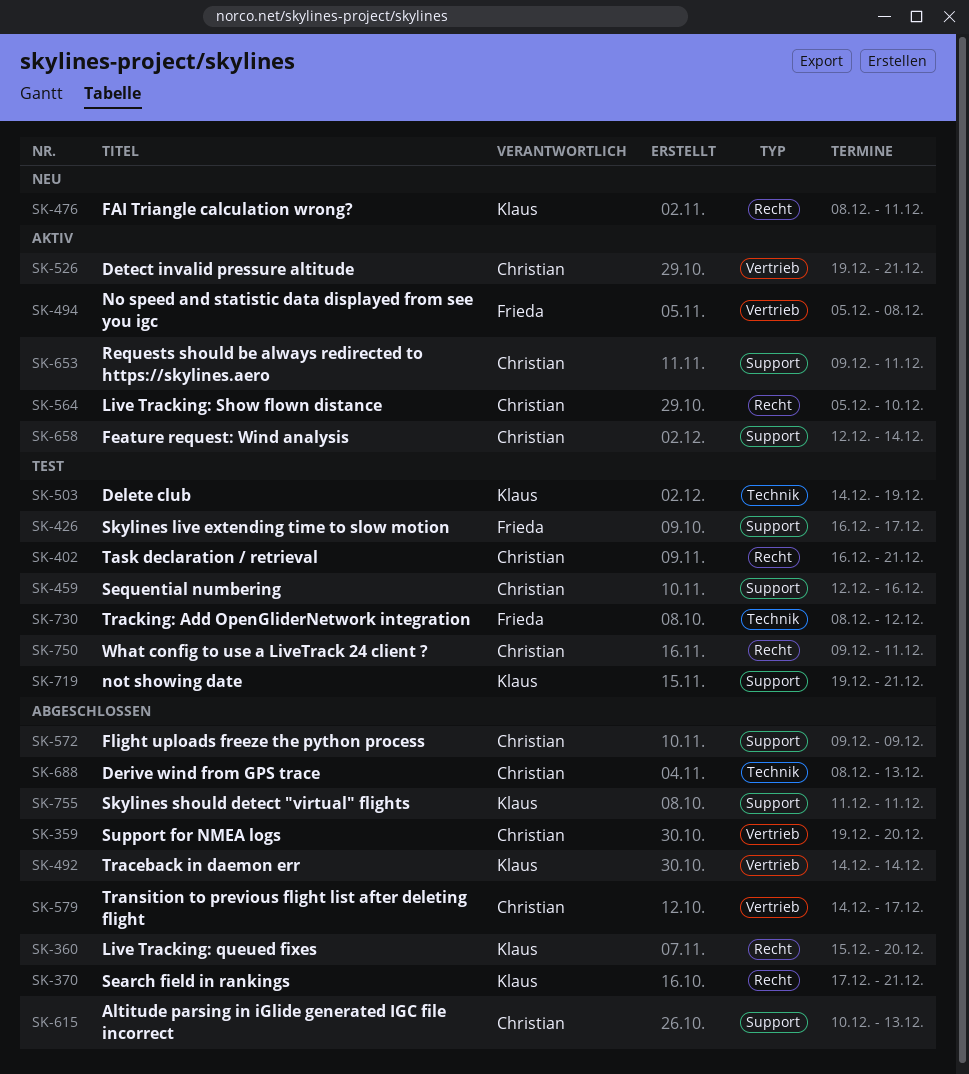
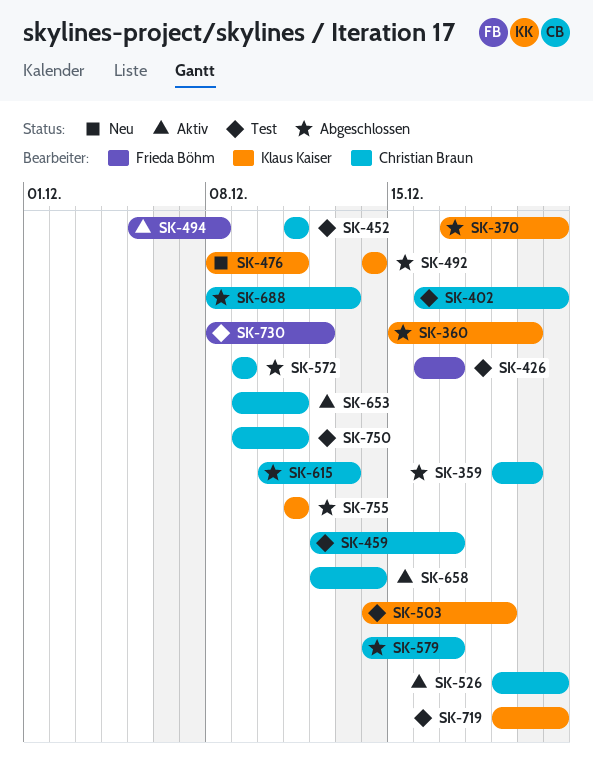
SK-452: none -> present
SK-459, due: Dec 16 -> Dec 17
SK-564: present -> none

